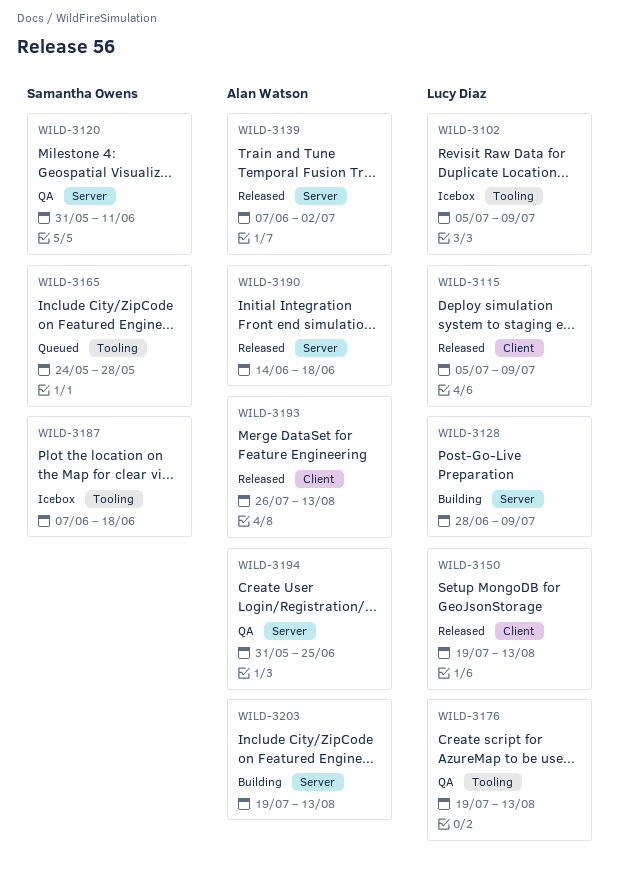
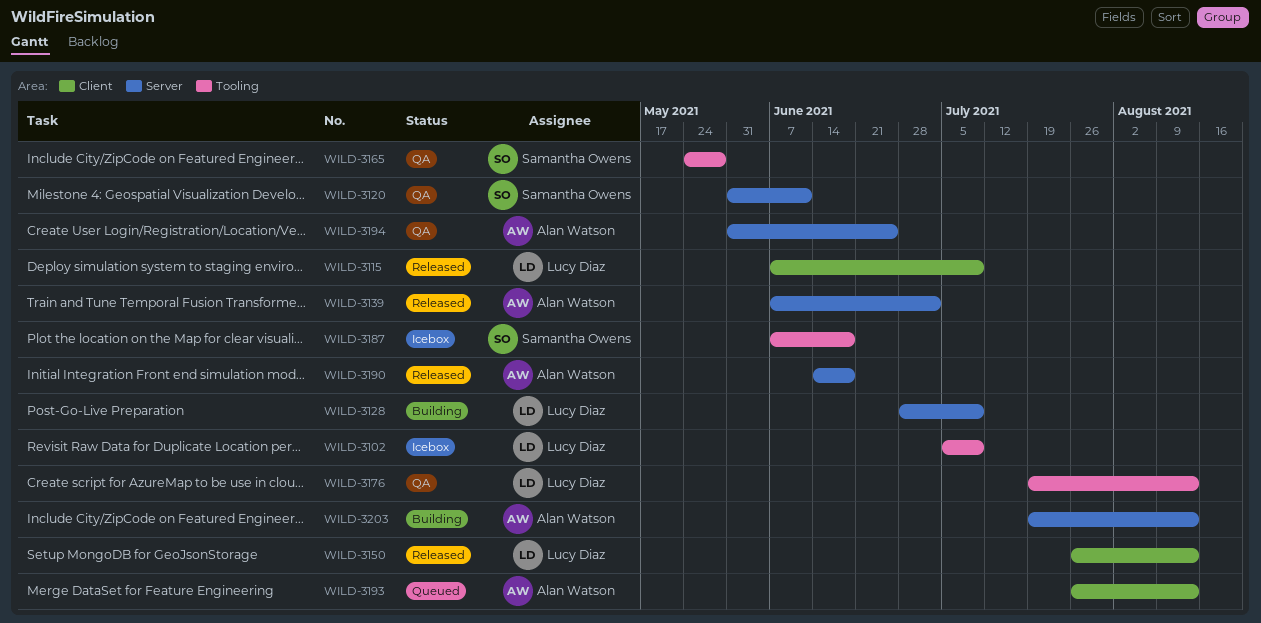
WILD-3115, start: Jul 5 -> Jun 7
WILD-3150, start: Jul 19 -> Jul 26
WILD-3165, status: Queued -> QA
WILD-3193, status: Released -> Queued

